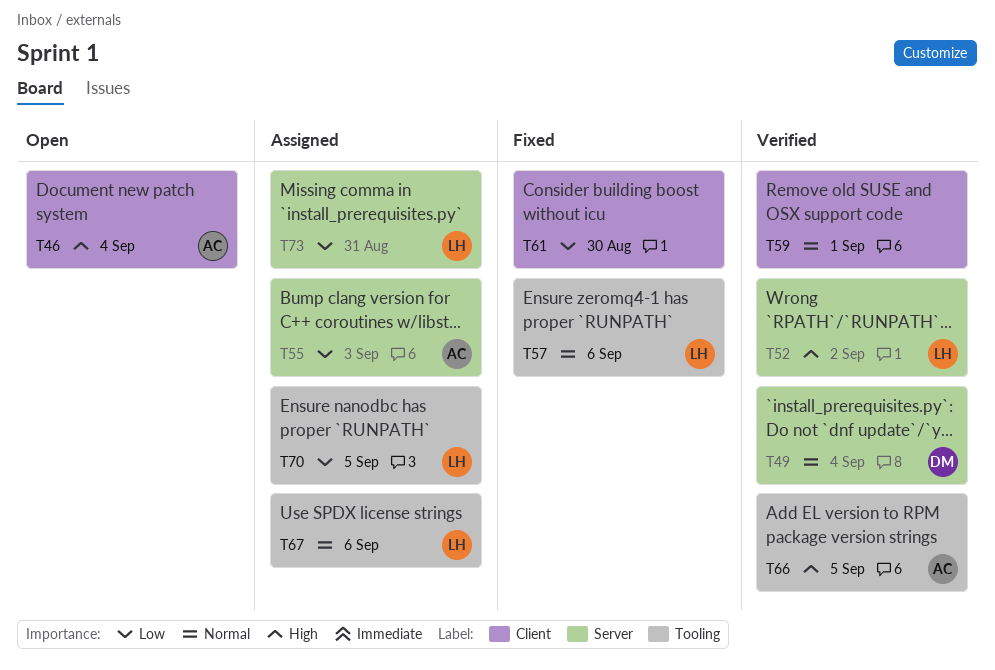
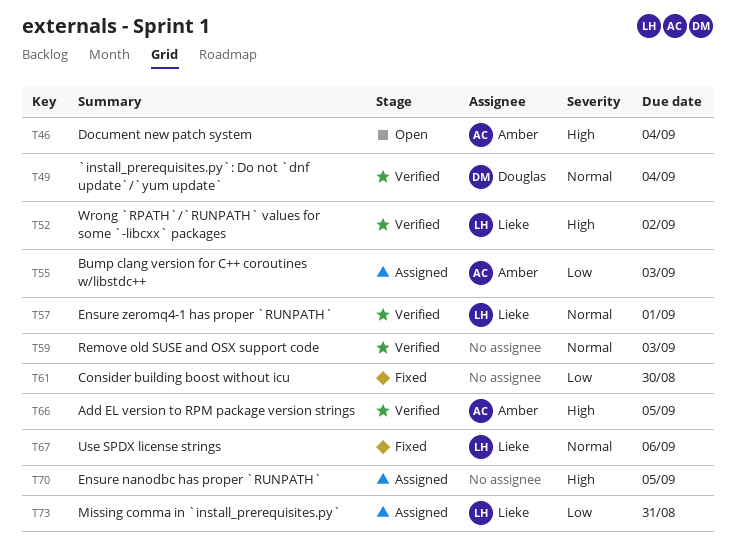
T57, status: Fixed -> Verified
T57, due: Sep 6 -> Sep 1
T59, due: Sep 1 -> Sep 3
T67, status: Assigned -> Fixed
T70, owner: Lieke -> none
T70, priority: Low -> High

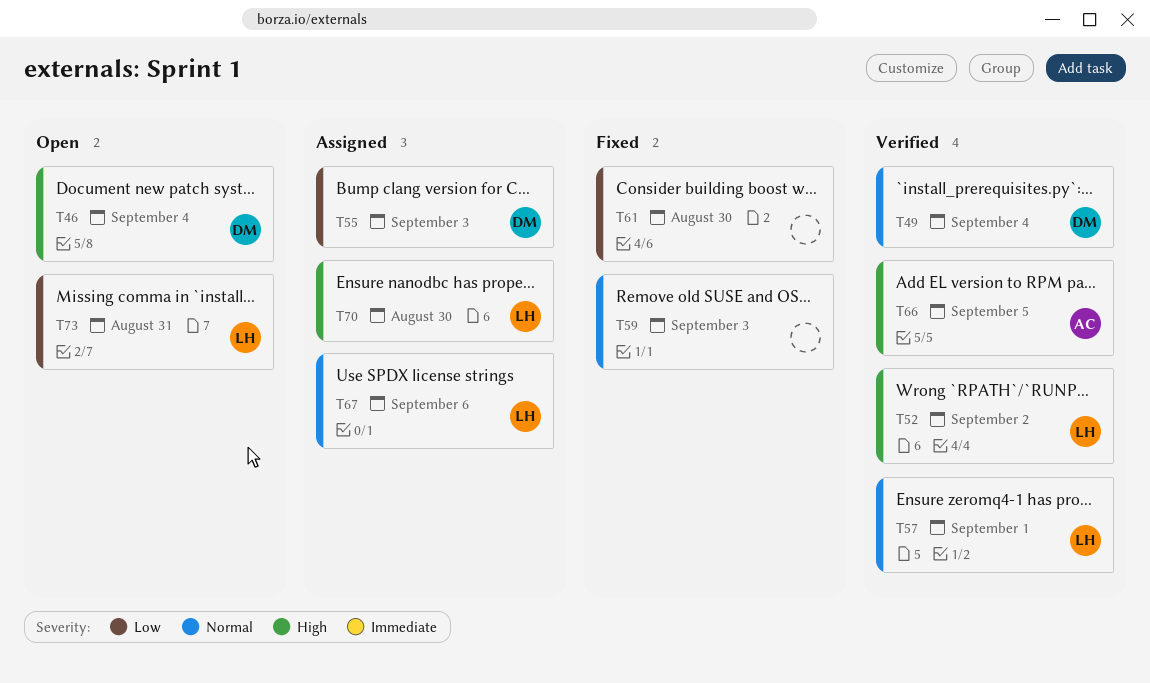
T46, owner: Amber -> Douglas
T55, owner: Amber -> Douglas
T59, status: Verified -> Fixed
T67, status: Fixed -> Assigned
T70, owner: none -> Lieke
T70, due: Sep 5 -> Aug 30
T73, status: Assigned -> Open

